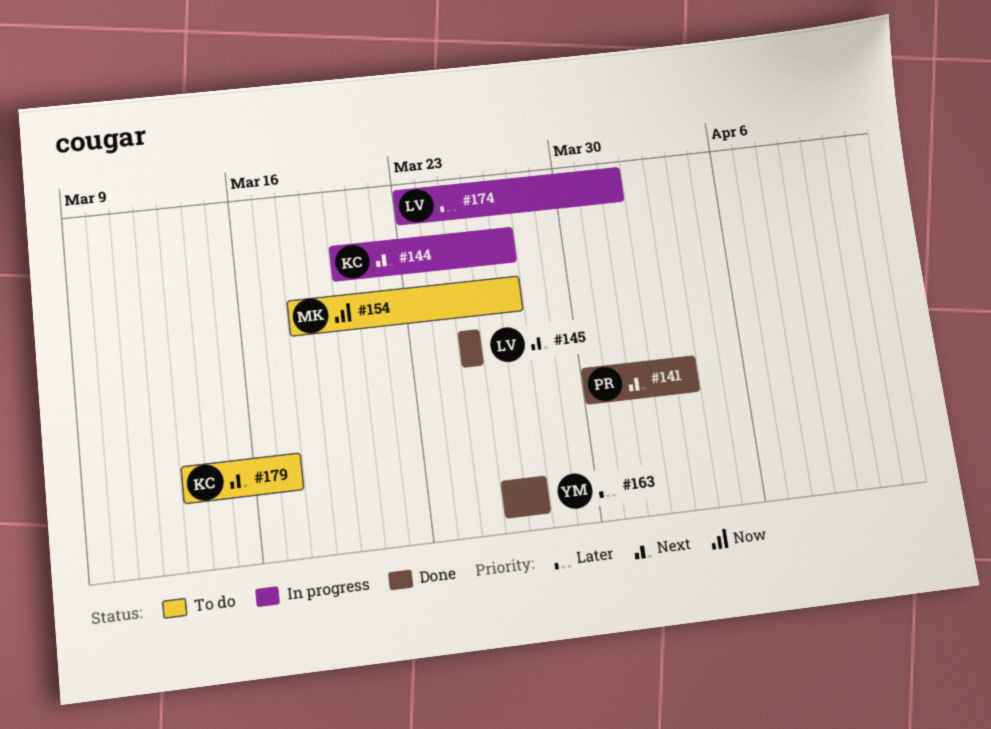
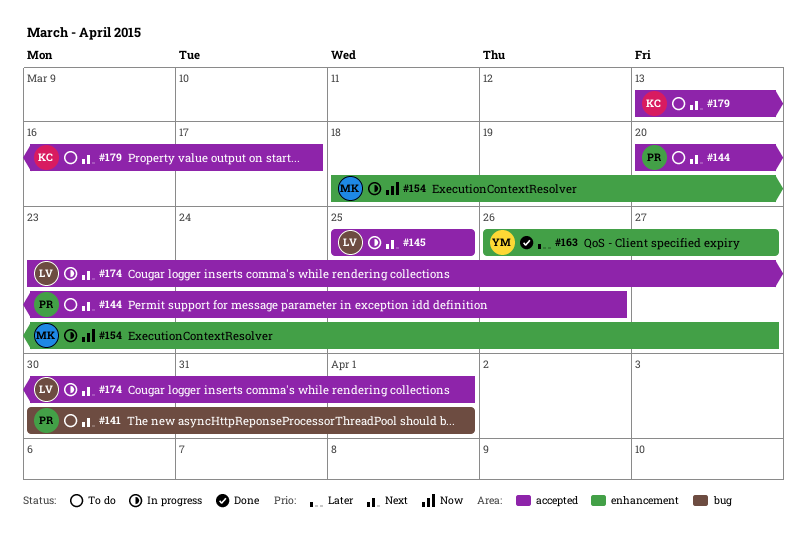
#141, status: Done -> To do
#141, due: Apr 3 -> Apr 1
#144, status: In progress -> To do
#144, owner: KC -> PR
#144, due: Mar 27 -> Mar 26
#145, status: Done -> In progress
#154, status: To do -> In progress
#174, priority: Later -> Next

